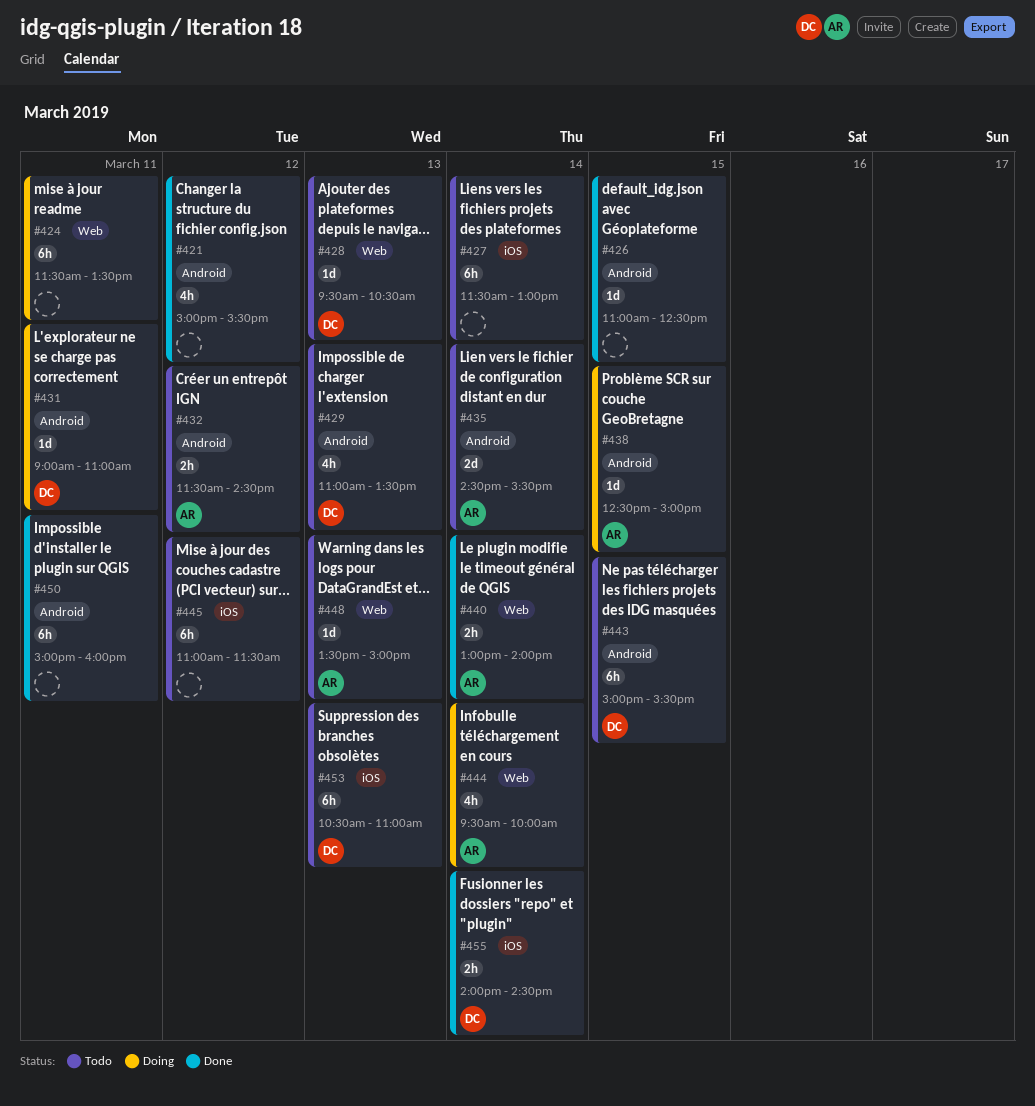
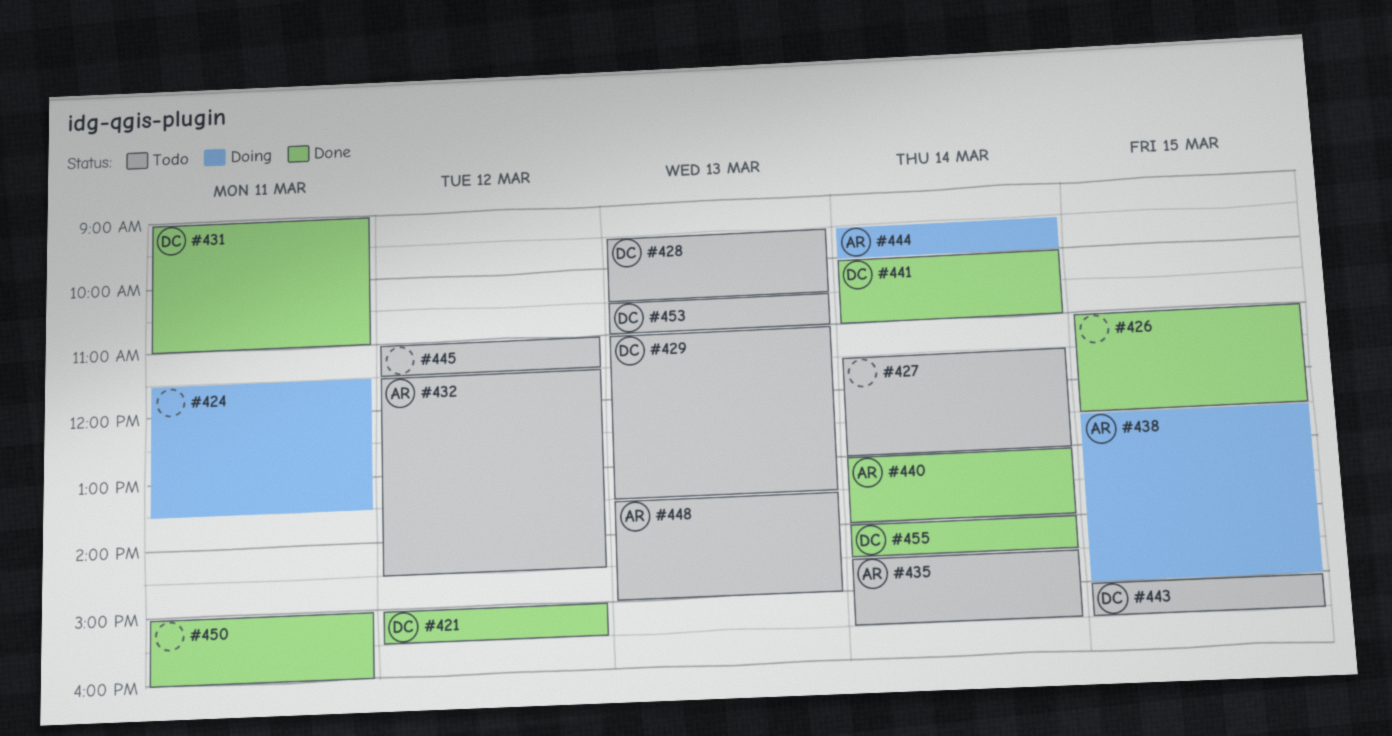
#421, owner: none -> DC
#431, status: Doing -> Done
#441: none -> present

